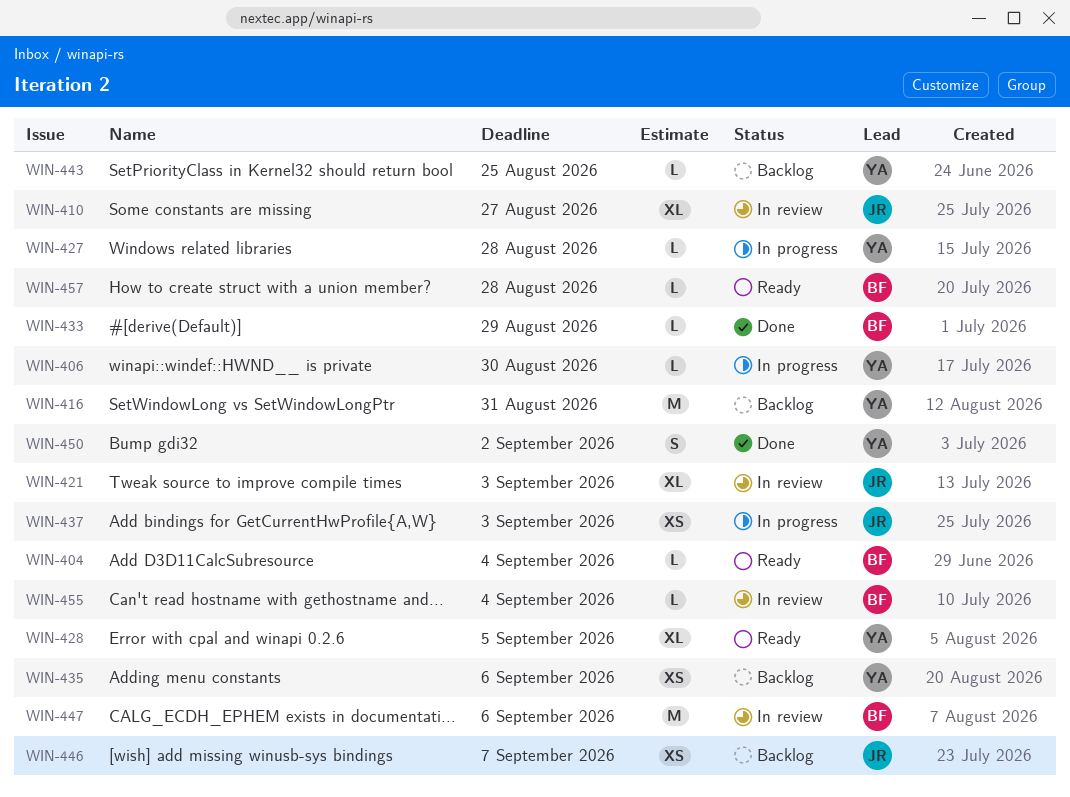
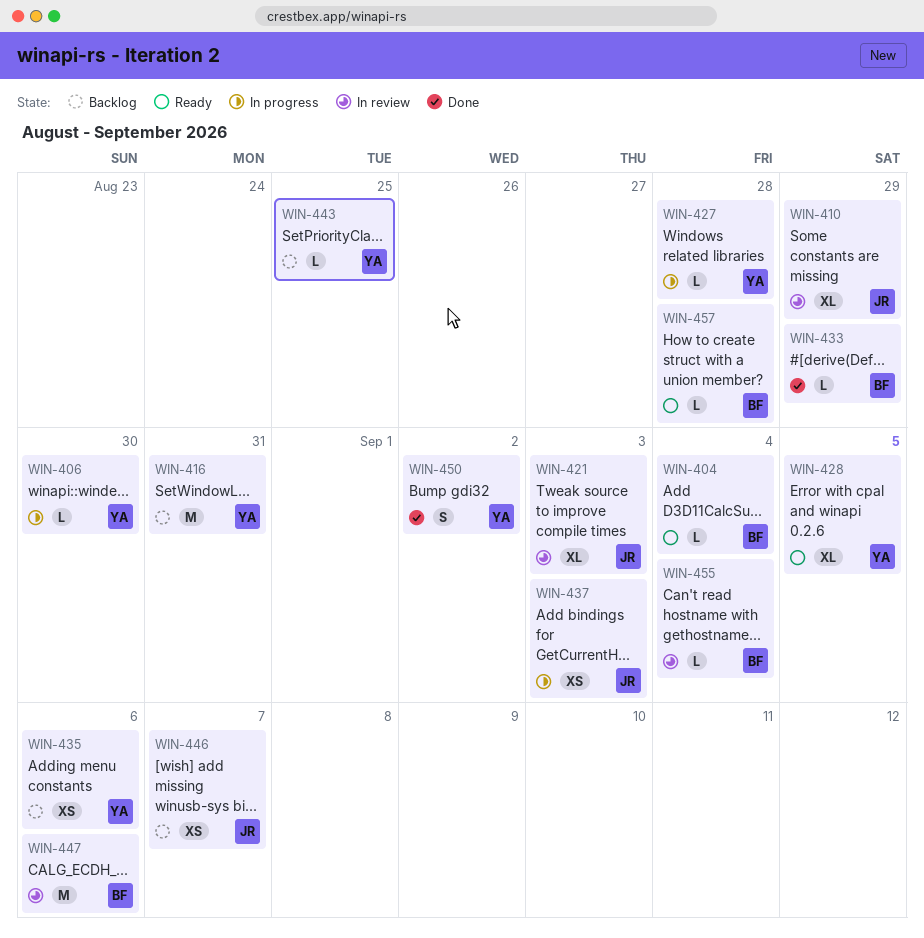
WIN-410, due: Aug 27 -> Aug 29

